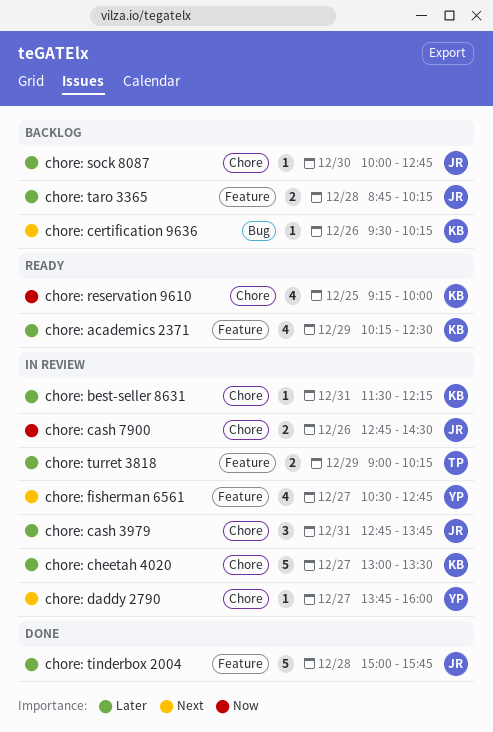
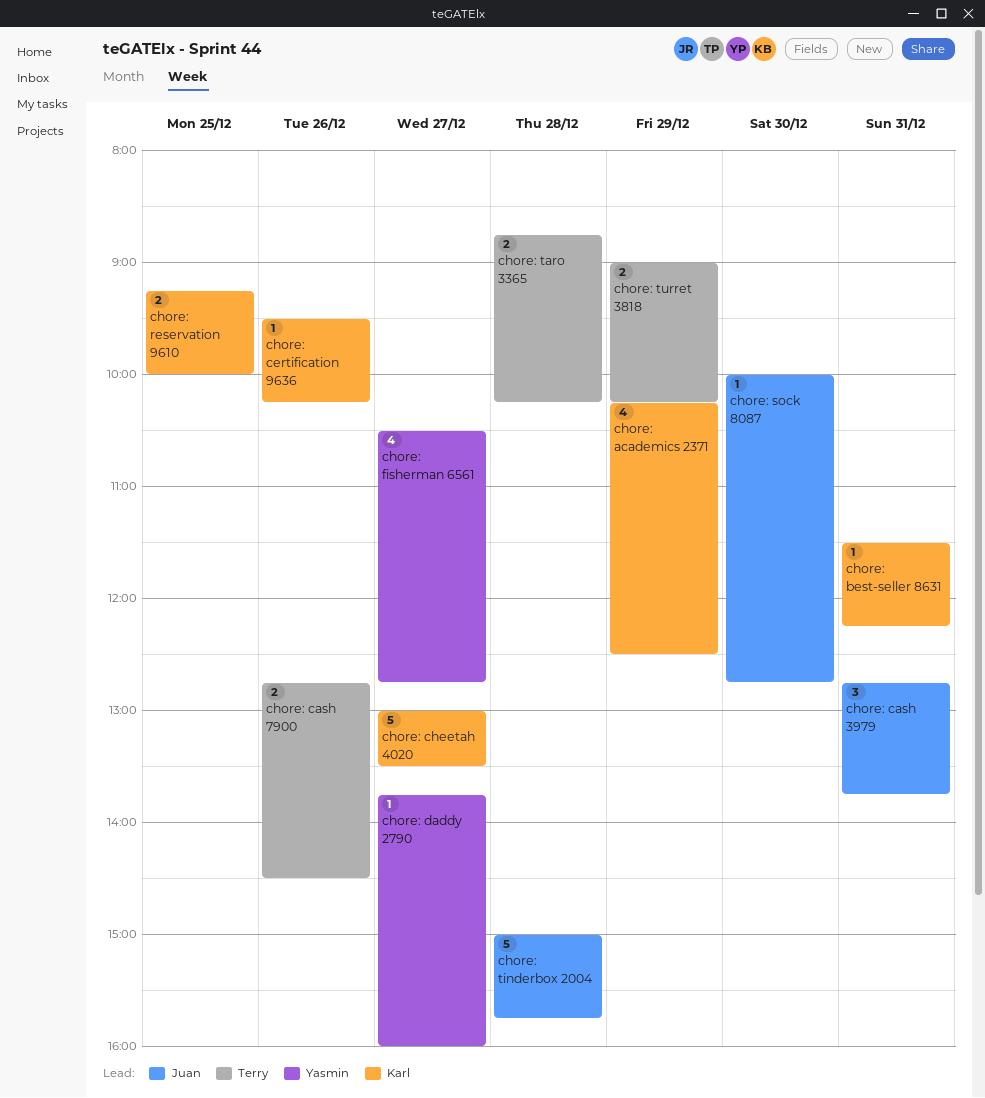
chore: cash 7900, owner: Juan -> Terry
chore: reservation 9610, estimate: 4 -> 2
chore: taro 3365, owner: Juan -> Terry

